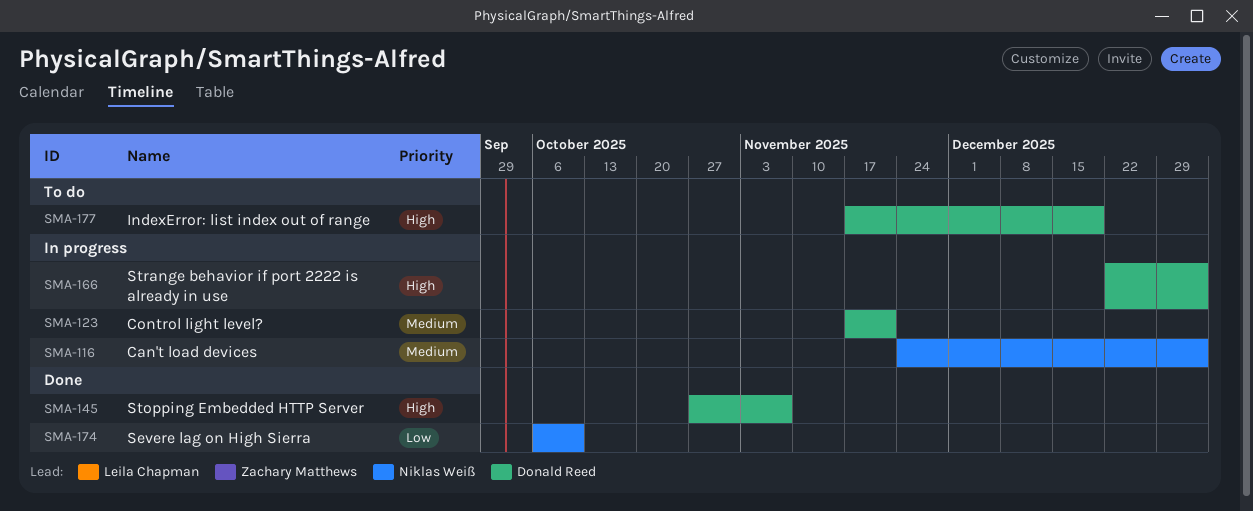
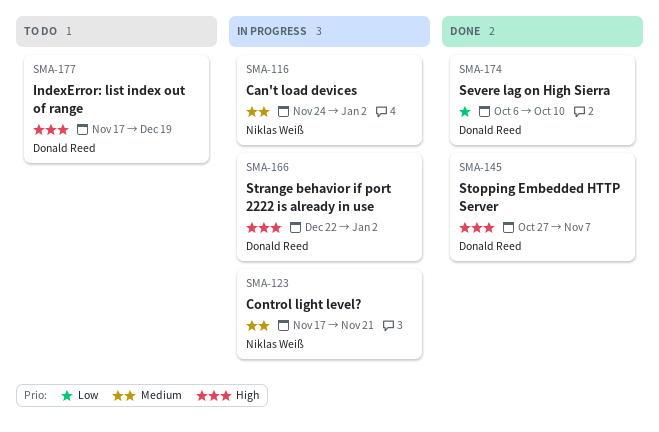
SMA-123, owner: Donald Reed -> Niklas Weiß
SMA-174, owner: Niklas Weiß -> Donald Reed

